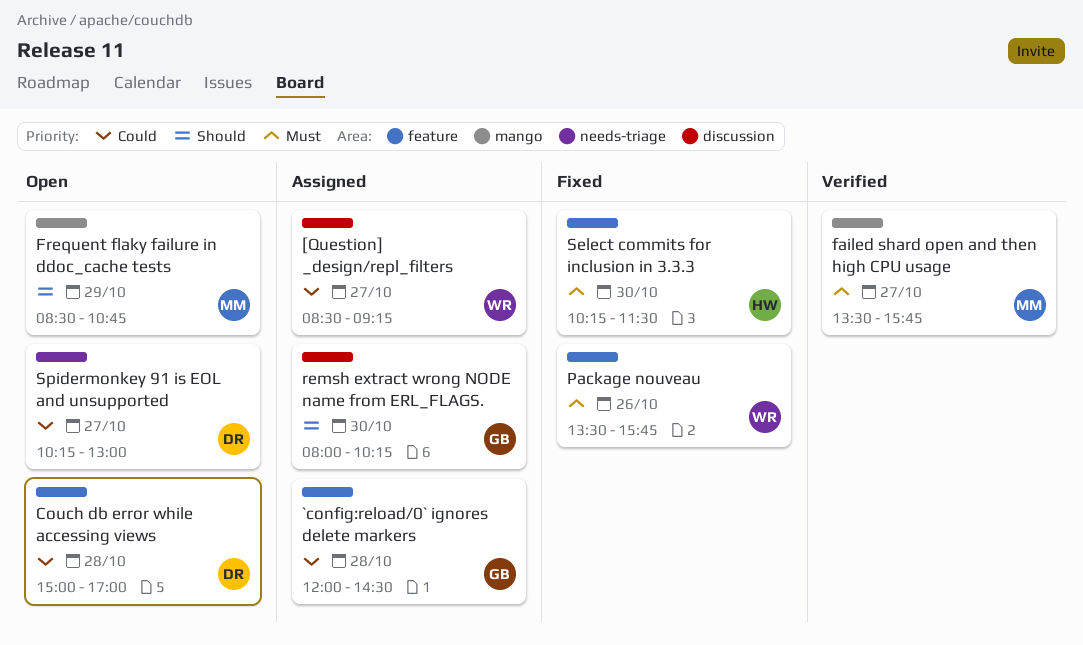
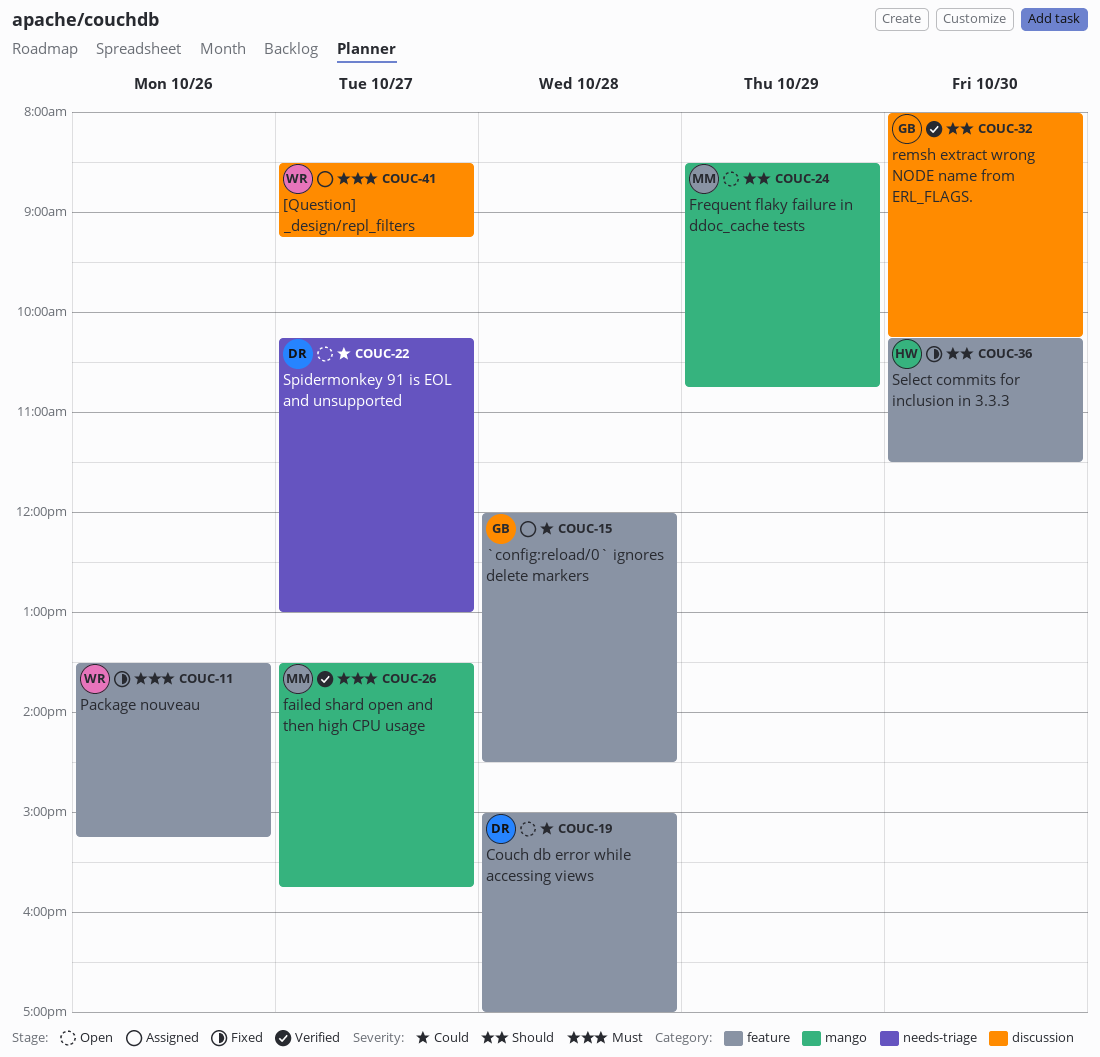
[Question] _design/repl_filters, priority: Could -> Must
Package nouveau, ends: 15:45 -> 15:15
remsh extract wrong NODE name from ERL_FLAGS., status: Assigned -> Verified
Select commits for inclusion in 3.3.3, priority: Must -> Should

